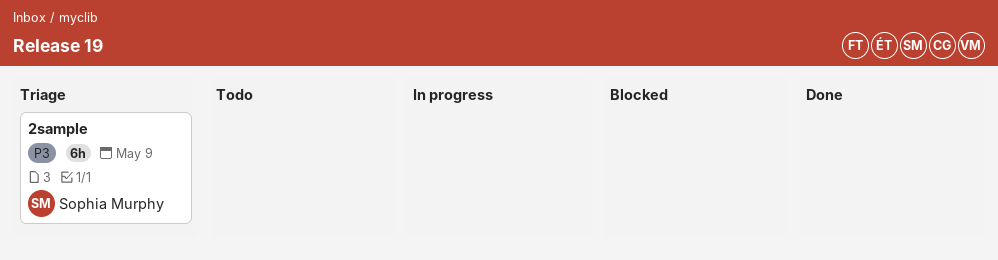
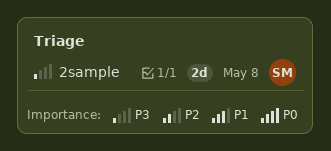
2sample, estimate: 6h -> 2d
2sample, due: May 9 -> May 8

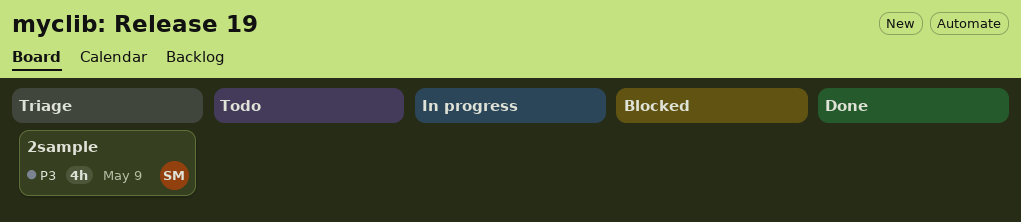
2sample, estimate: 2d -> 4h
2sample, due: May 8 -> May 9

